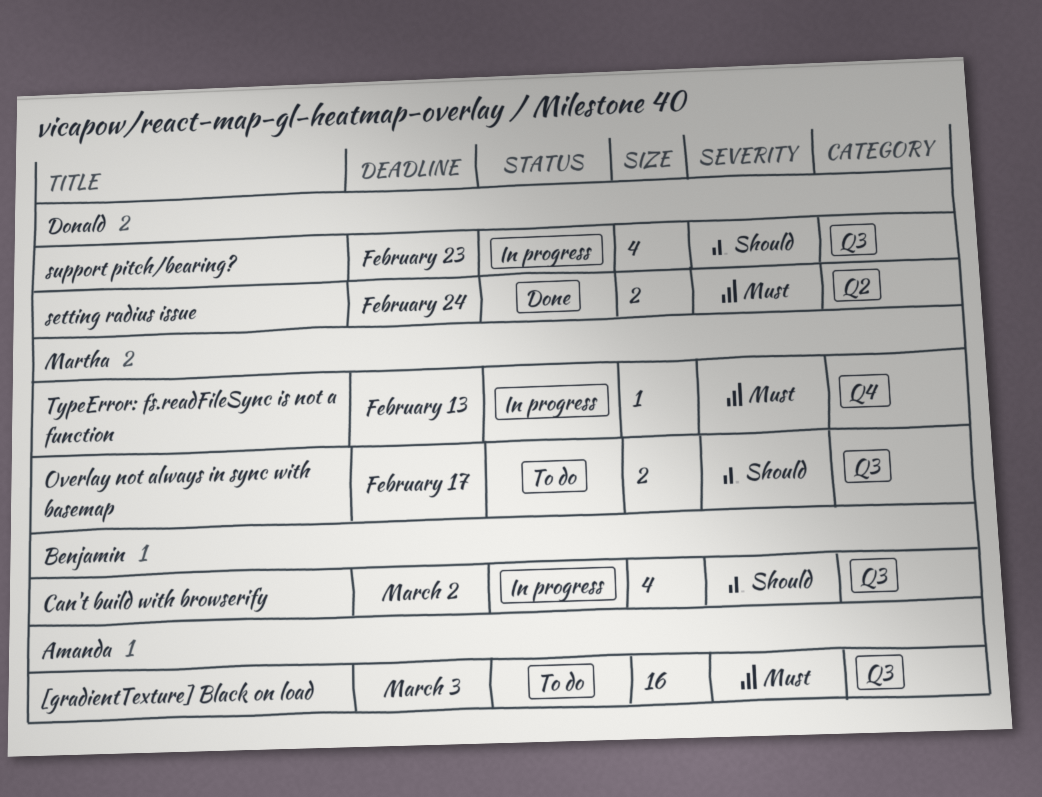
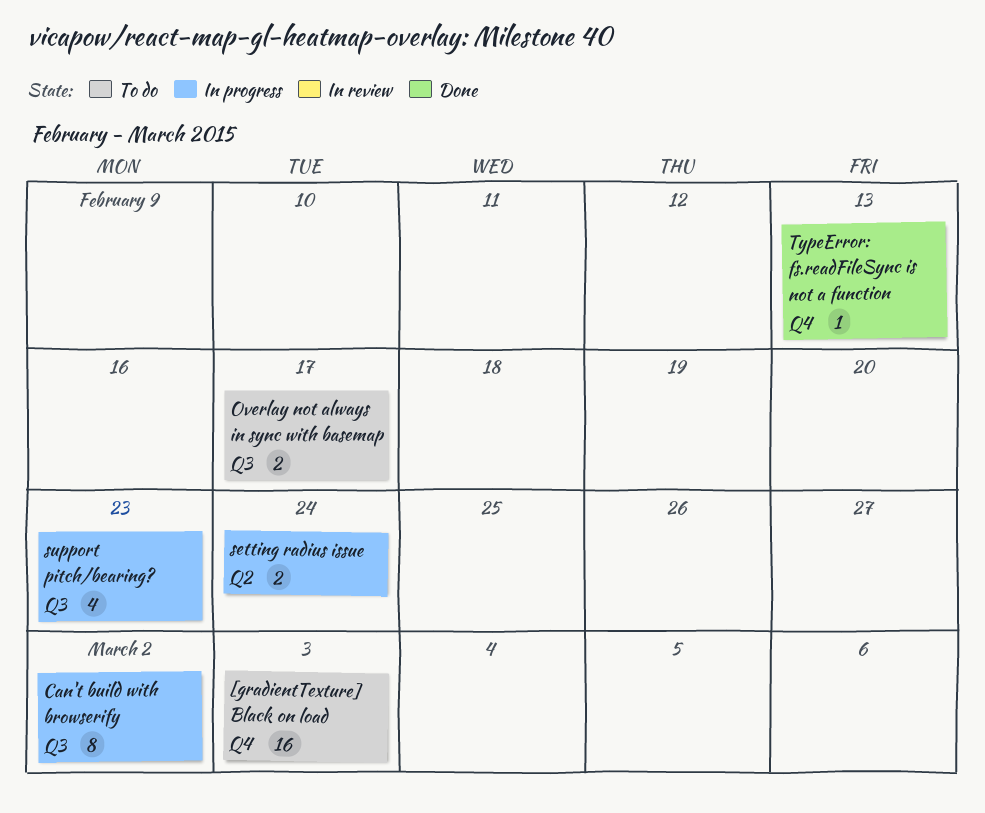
[gradientTexture] Black on load, label: Q3 -> Q4
Can't build with browserify, estimate: 4 -> 8
setting radius issue, status: Done -> In progress
TypeError: fs.readFileSync is not a function, status: In progress -> Done

